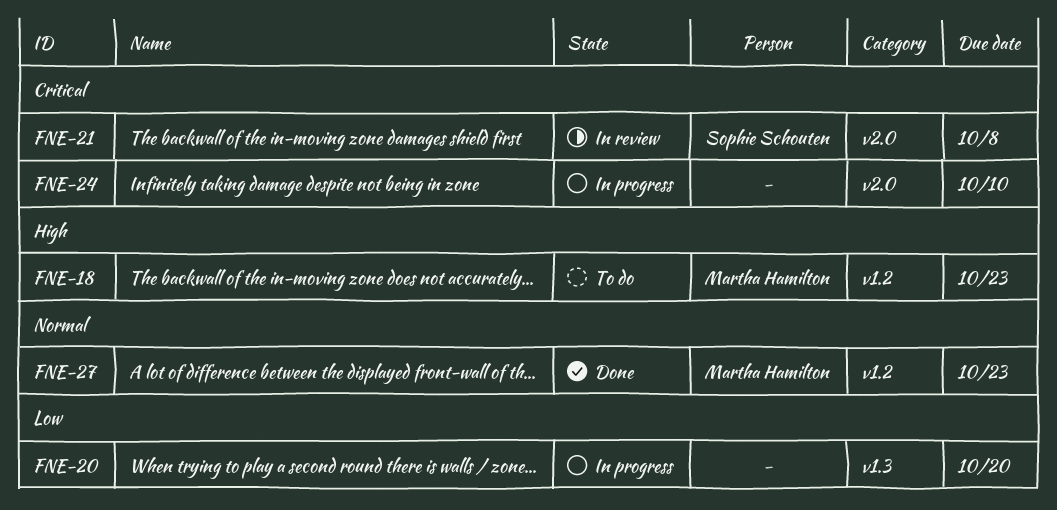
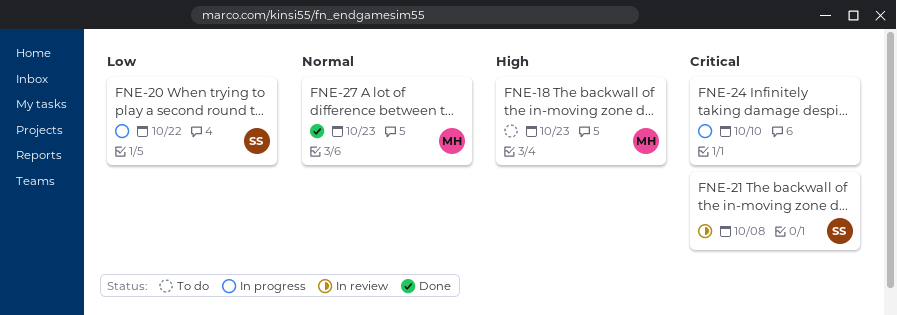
FNE-20, owner: none -> Sophie Schouten
FNE-20, due: Oct 20 -> Oct 22

